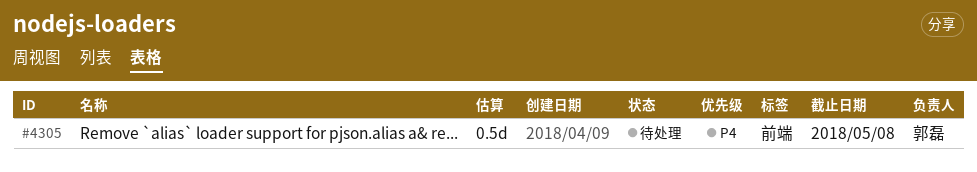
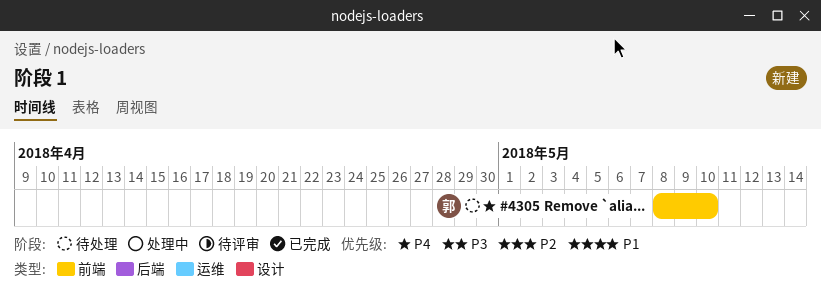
#4305, due: May 8 -> May 10

